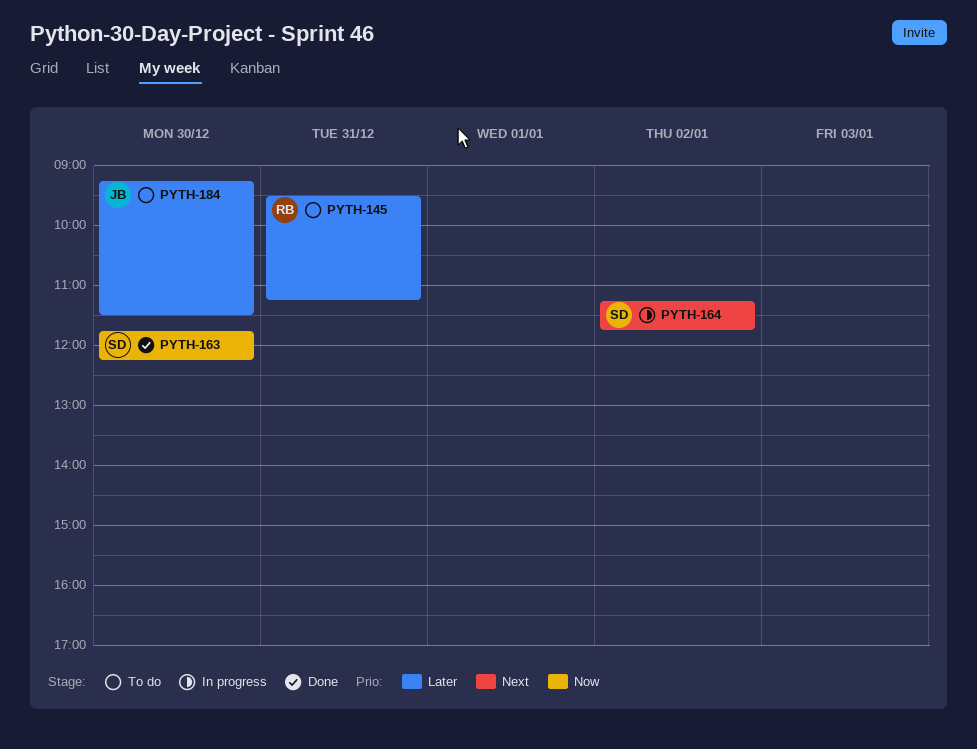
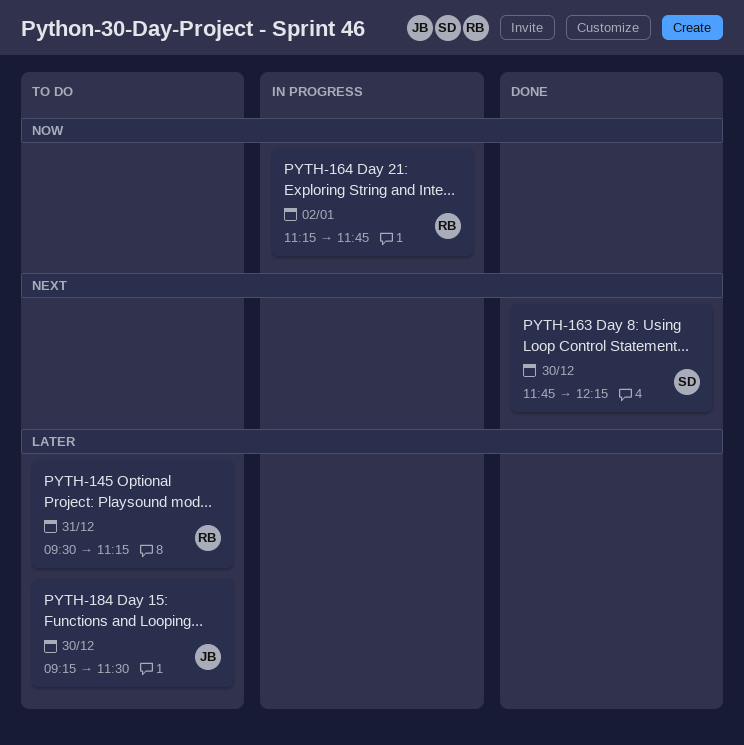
PYTH-163, priority: Now -> Next
PYTH-164, owner: SD -> RB
PYTH-164, priority: Next -> Now

